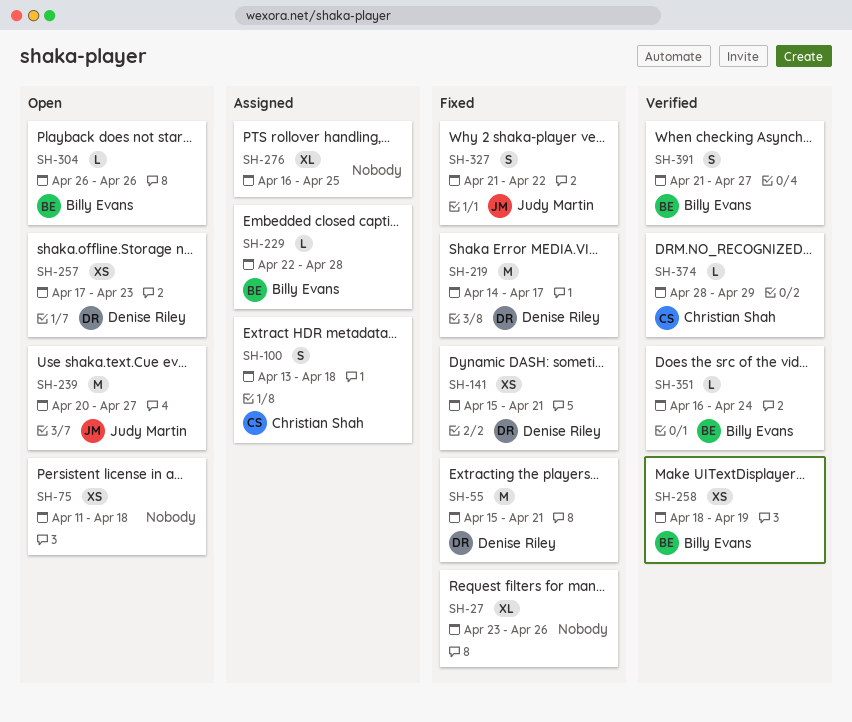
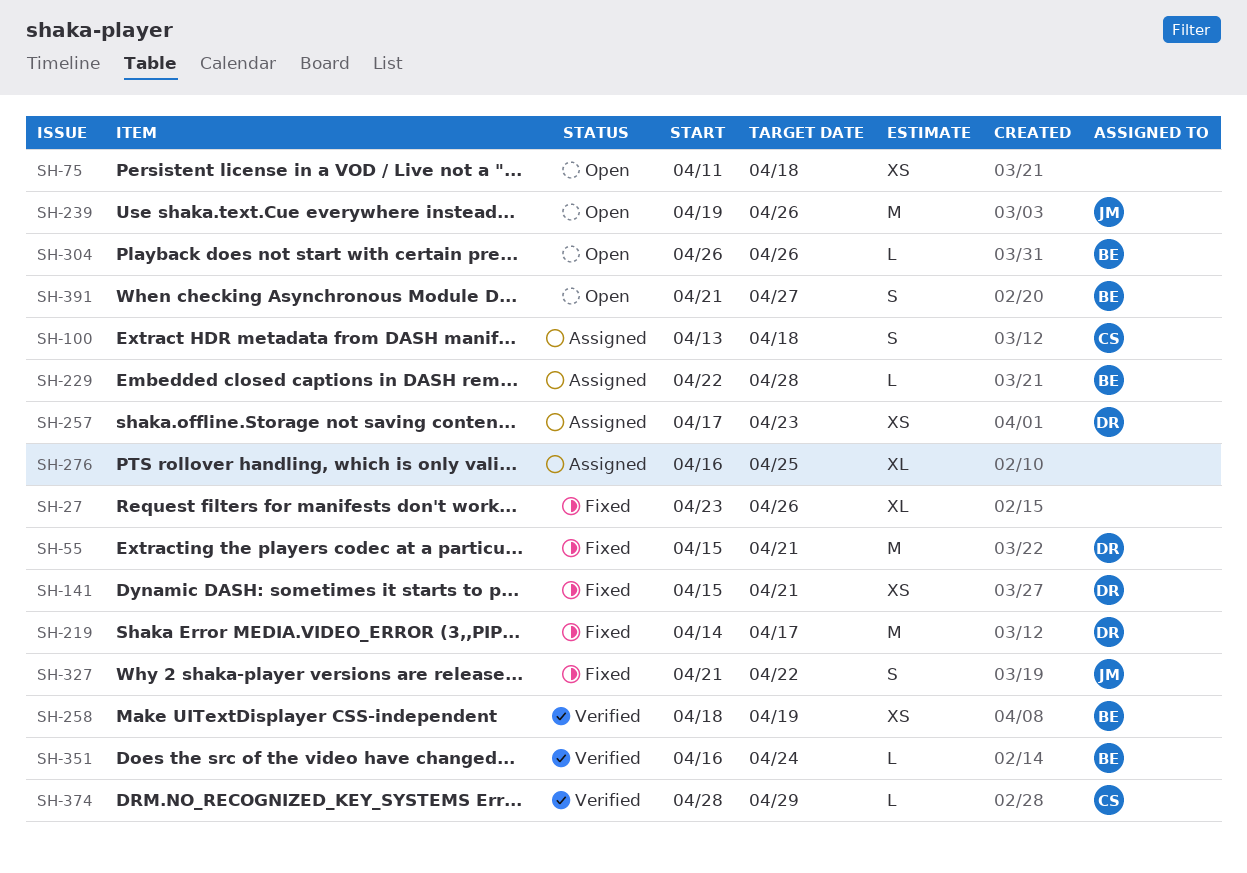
SH-239, start: Apr 20 -> Apr 19
SH-239, due: Apr 27 -> Apr 26
SH-257, status: Open -> Assigned
SH-391, status: Verified -> Open

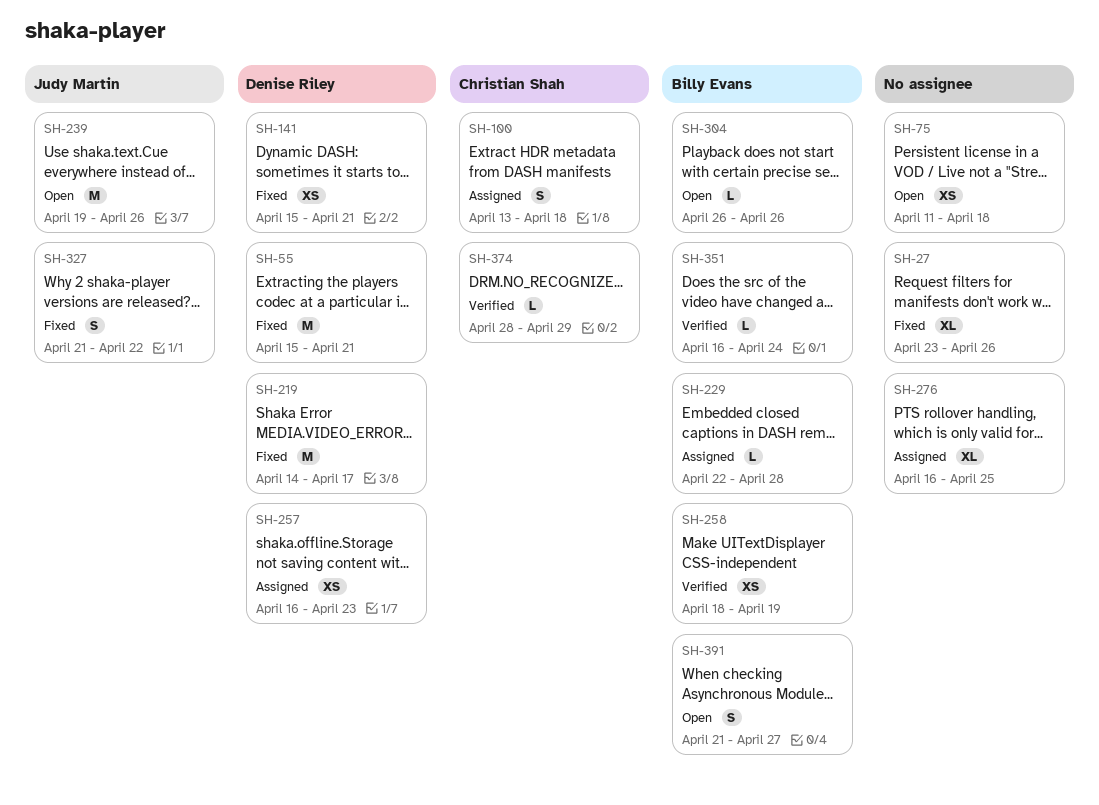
SH-257, start: Apr 17 -> Apr 16

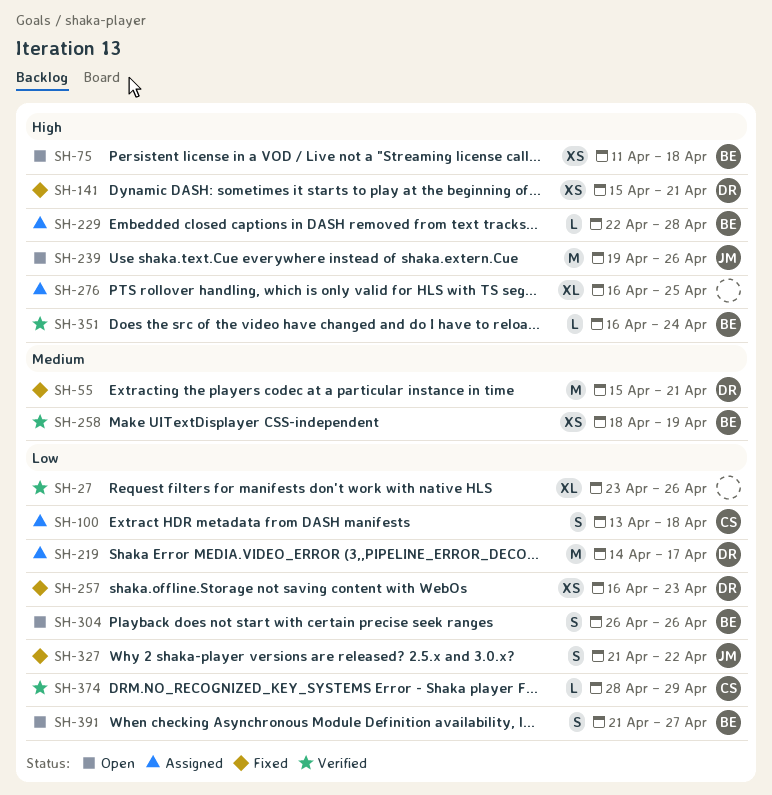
SH-27, status: Fixed -> Verified
SH-75, owner: none -> Billy Evans
SH-219, status: Fixed -> Assigned
SH-257, status: Assigned -> Fixed
SH-304, estimate: L -> S

